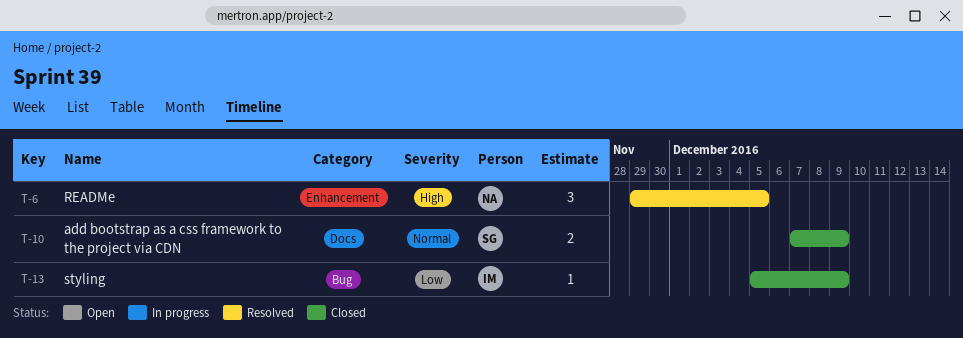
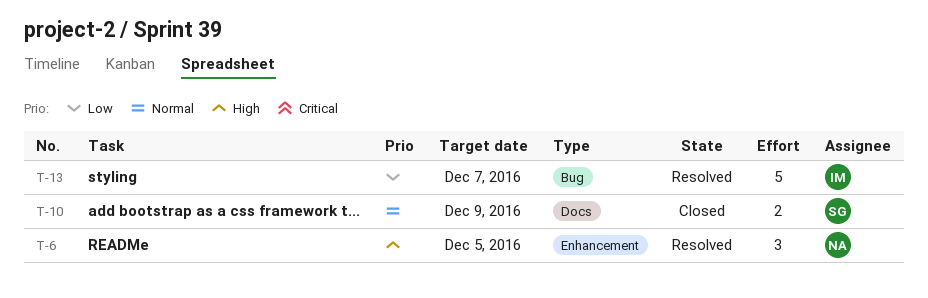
T-13, status: Closed -> Resolved
T-13, estimate: 1 -> 5
T-13, due: Dec 9 -> Dec 7

